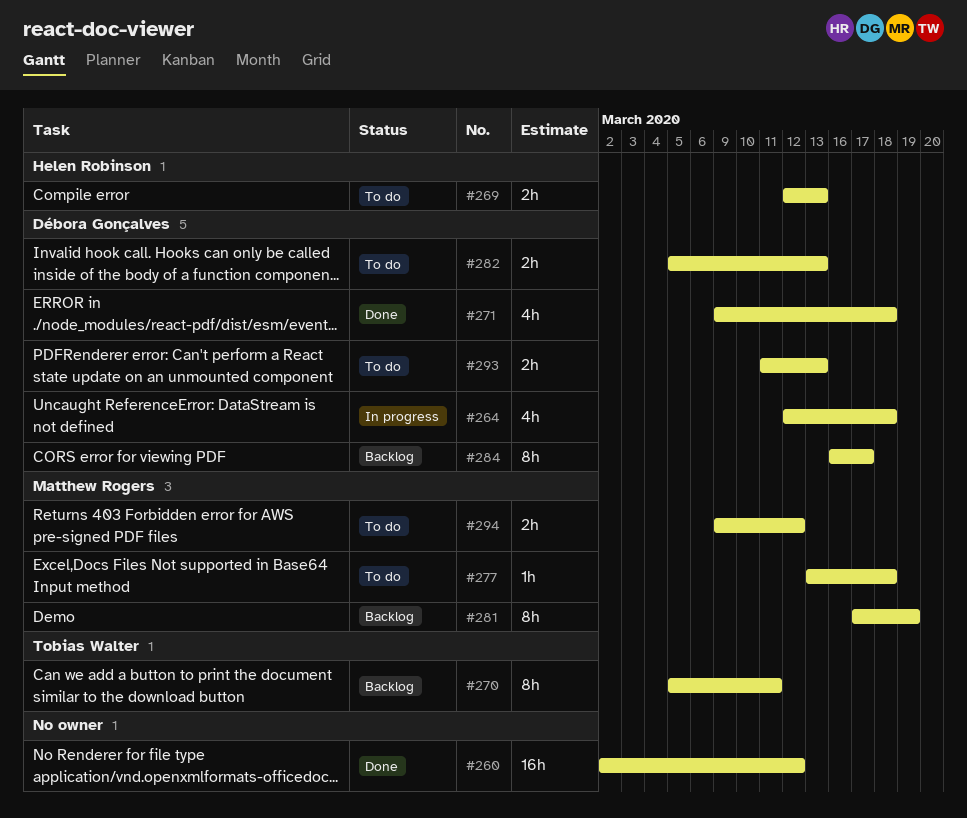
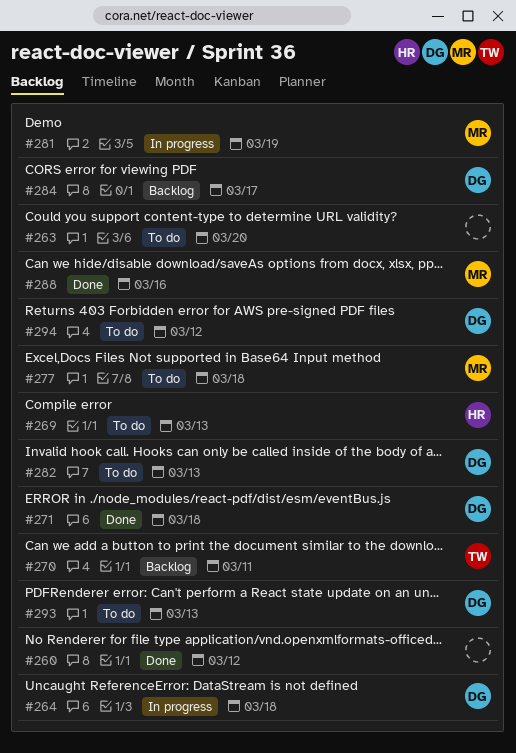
#263: none -> present
#281, status: Backlog -> In progress
#288: none -> present
#294, owner: Matthew Rogers -> Débora Gonçalves

